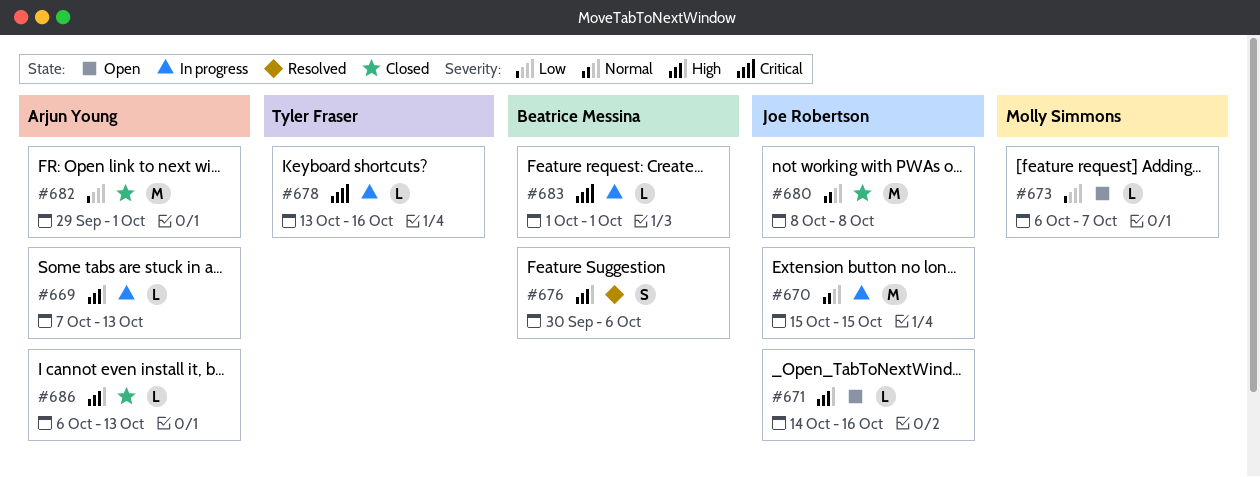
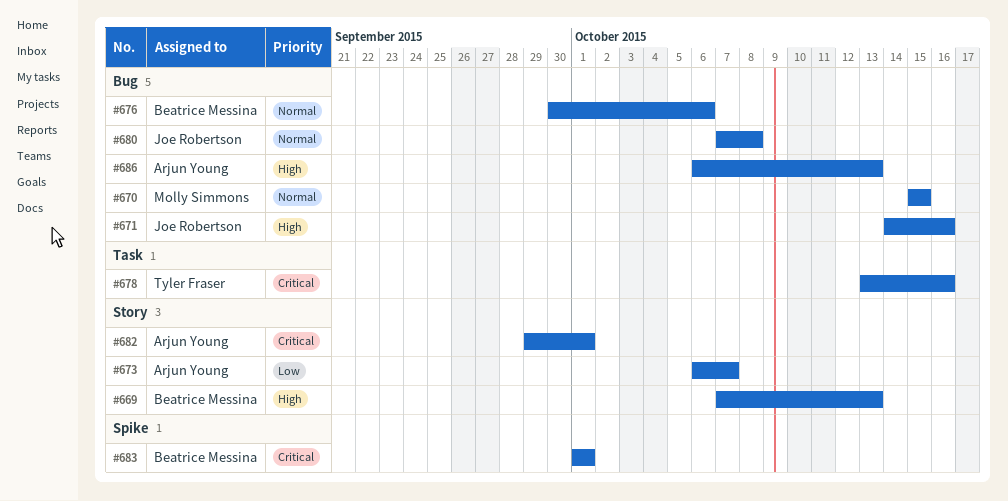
#669, owner: Arjun Young -> Beatrice Messina
#670, owner: Joe Robertson -> Molly Simmons
#673, owner: Molly Simmons -> Arjun Young
#676, priority: High -> Normal
#680, start: Oct 8 -> Oct 7
#682, priority: Low -> Critical

